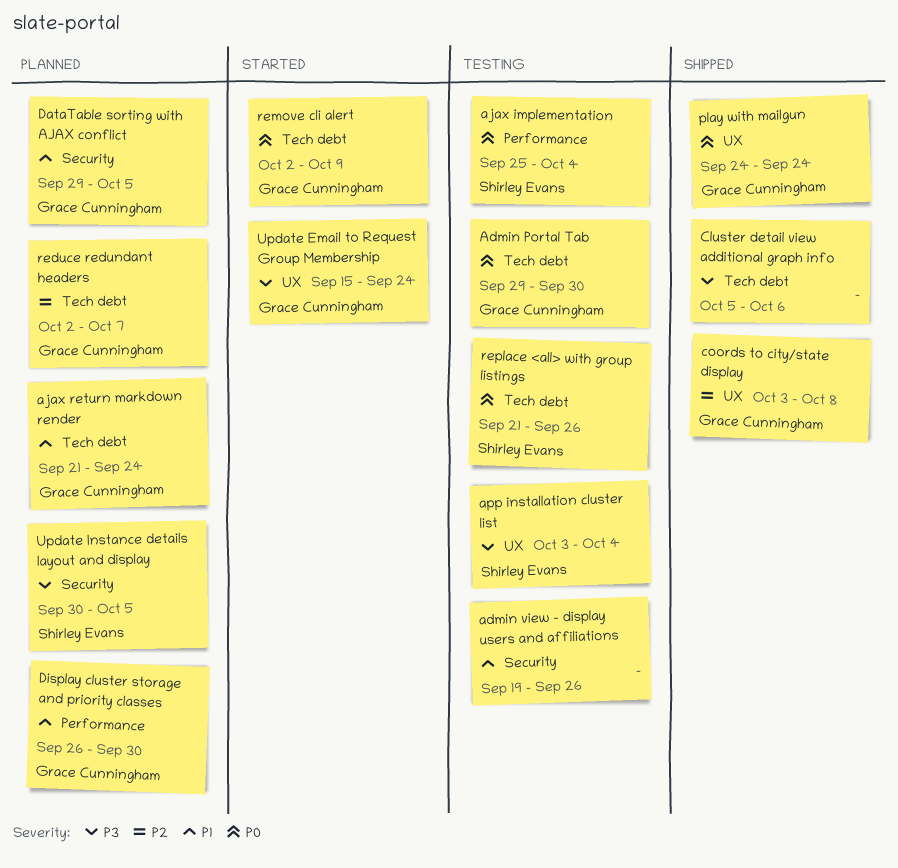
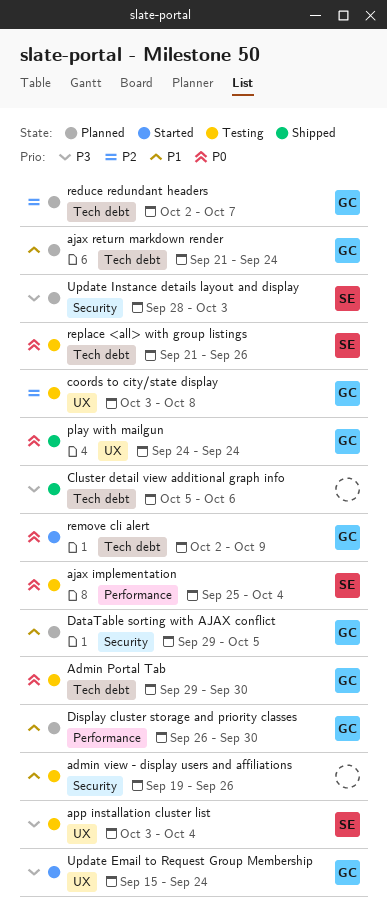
coords to city/state display, status: Shipped -> Testing
Update Instance details layout and display, start: Sep 30 -> Sep 28
Update Instance details layout and display, due: Oct 5 -> Oct 3

